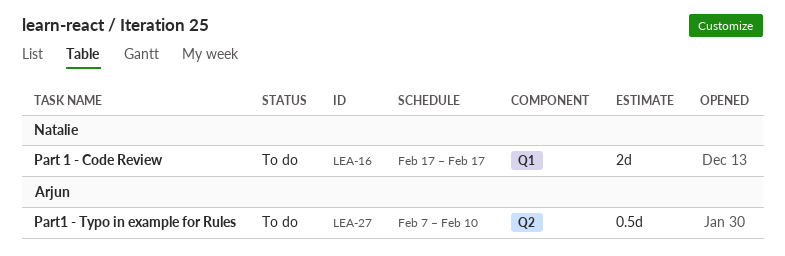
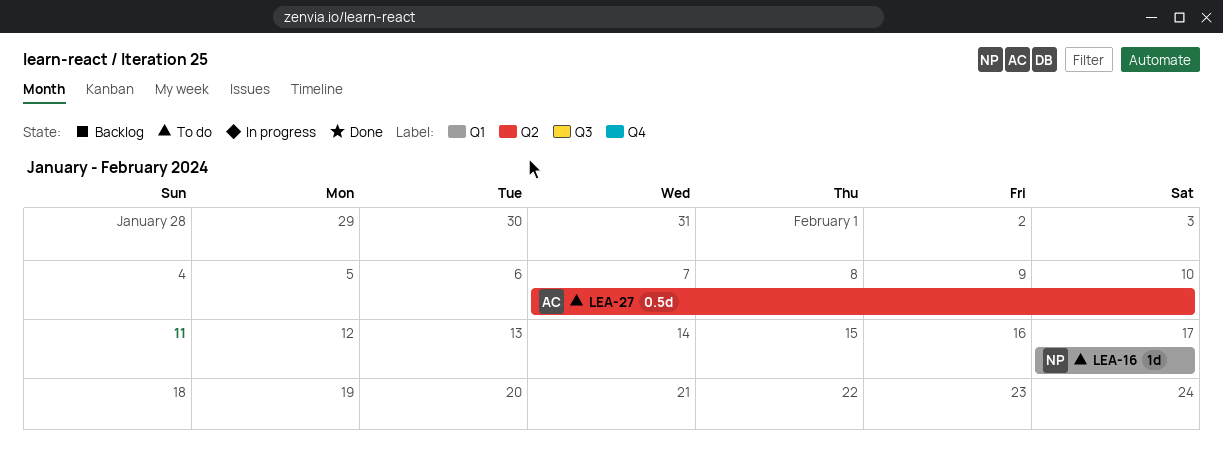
LEA-16, estimate: 2d -> 1d

